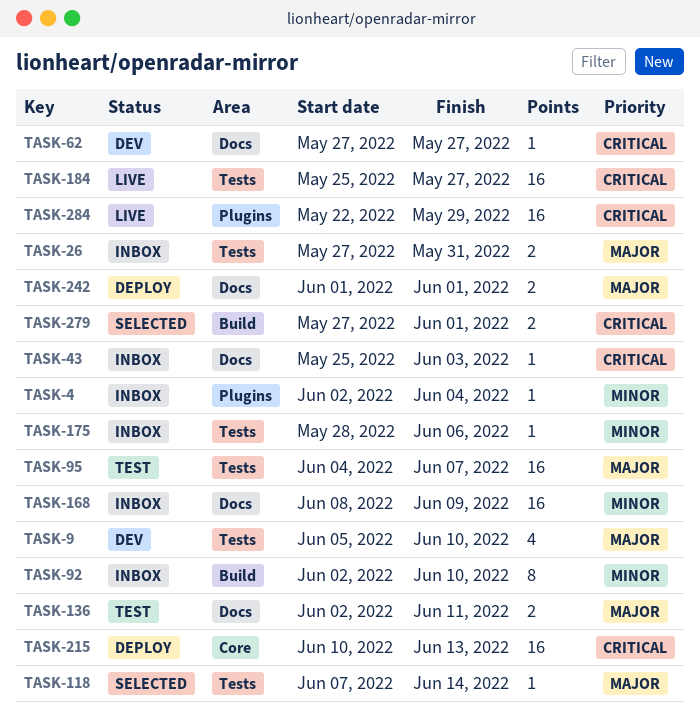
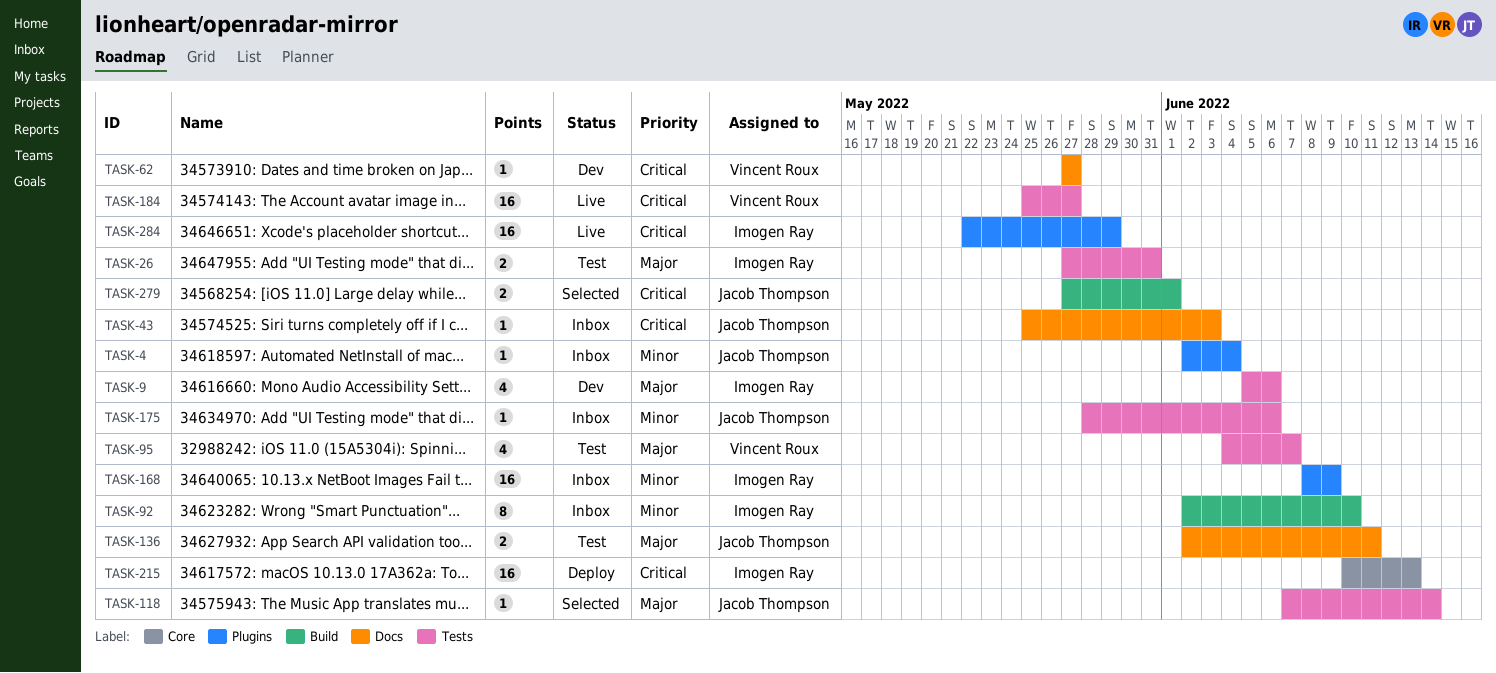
TASK-9, due: Jun 10 -> Jun 6
TASK-26, status: Inbox -> Test
TASK-95, estimate: 16 -> 4
TASK-168, label: Docs -> Plugins
TASK-242: present -> none

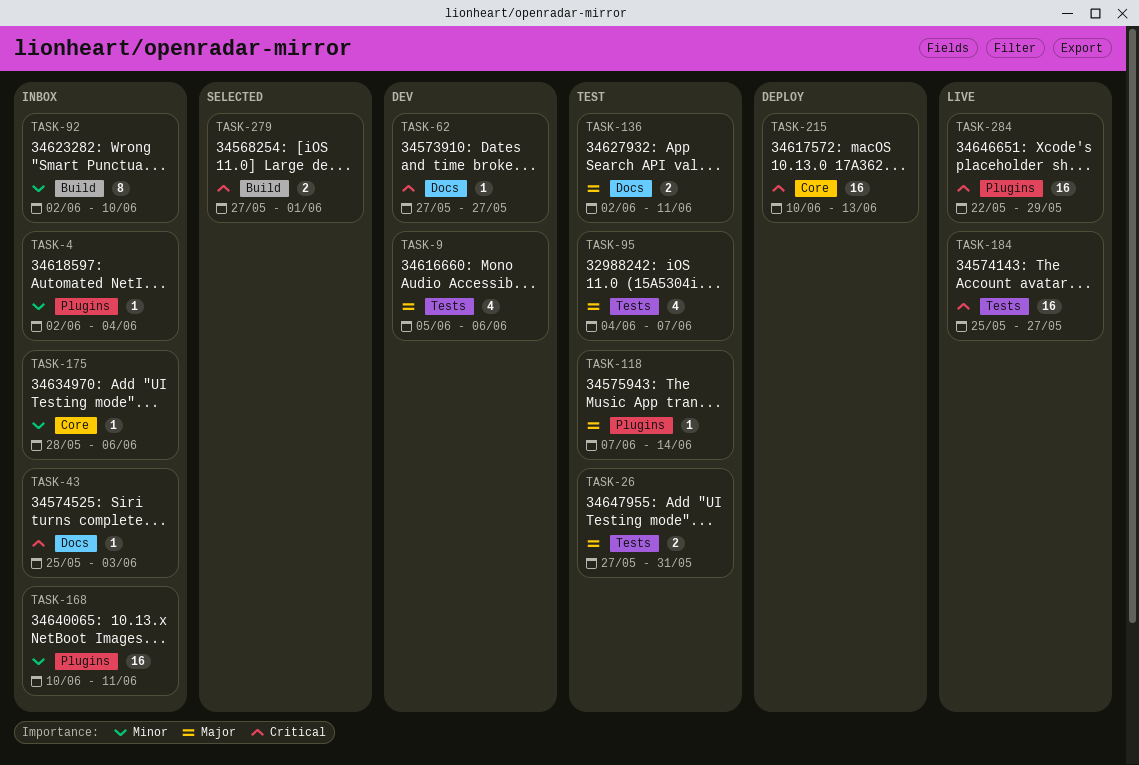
TASK-118, status: Selected -> Test
TASK-118, label: Tests -> Plugins
TASK-168, start: Jun 8 -> Jun 10
TASK-168, due: Jun 9 -> Jun 11
TASK-175, label: Tests -> Core

